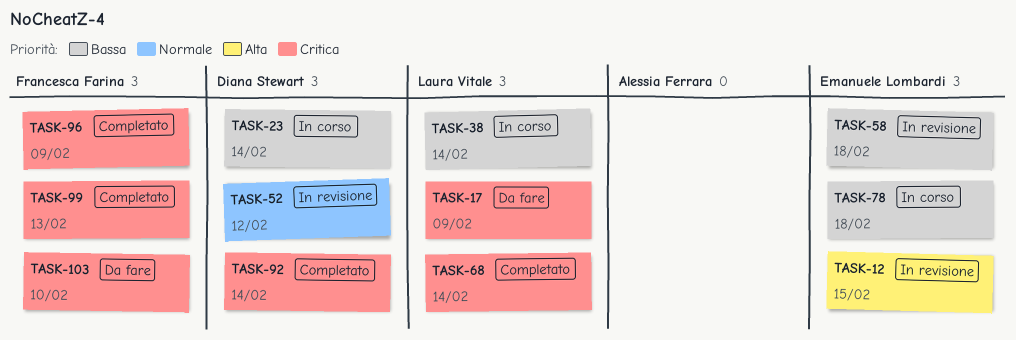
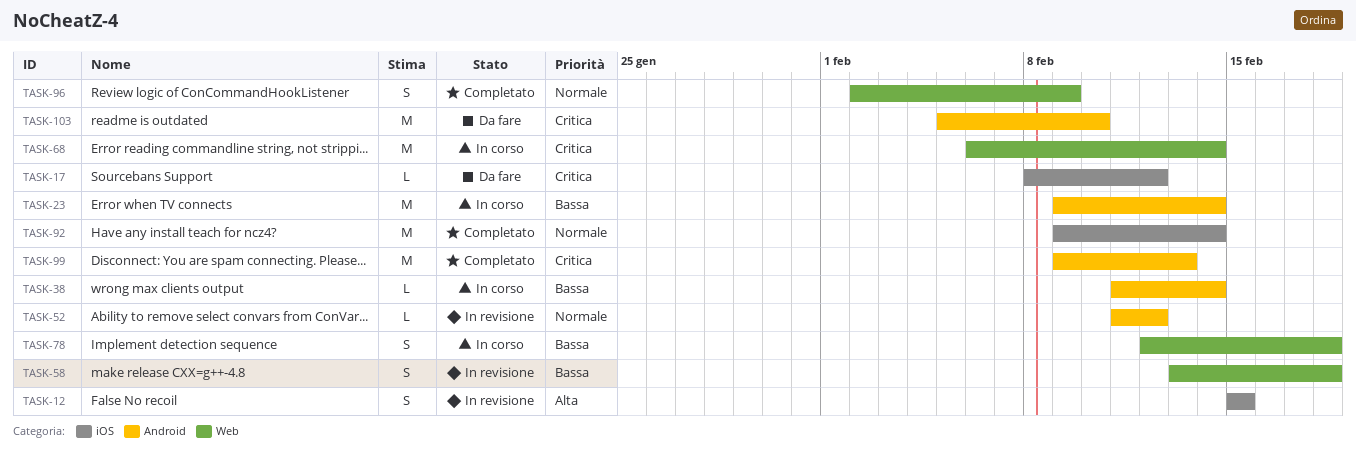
TASK-17, due: Feb 9 -> Feb 12
TASK-68, status: Completato -> In corso
TASK-92, priority: Critica -> Normale
TASK-96, priority: Critica -> Normale

